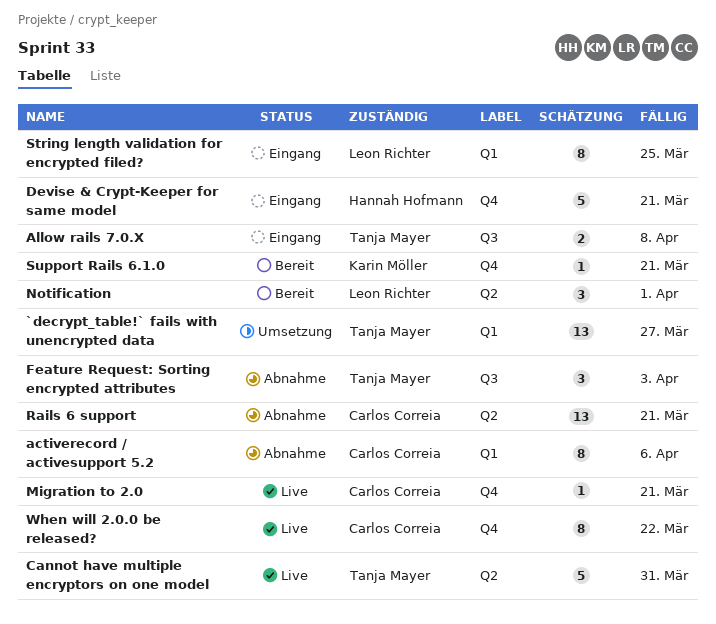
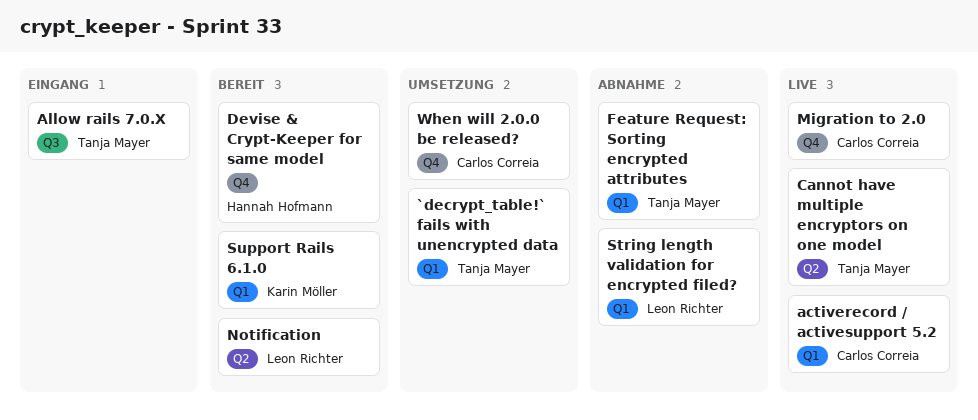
activerecord / activesupport 5.2, status: Abnahme -> Live
Devise & Crypt-Keeper for same model, status: Eingang -> Bereit
Feature Request: Sorting encrypted attributes, label: Q3 -> Q1
Rails 6 support: present -> none
String length validation for encrypted filed?, status: Eingang -> Abnahme
Support Rails 6.1.0, label: Q4 -> Q1
When will 2.0.0 be released?, status: Live -> Umsetzung

